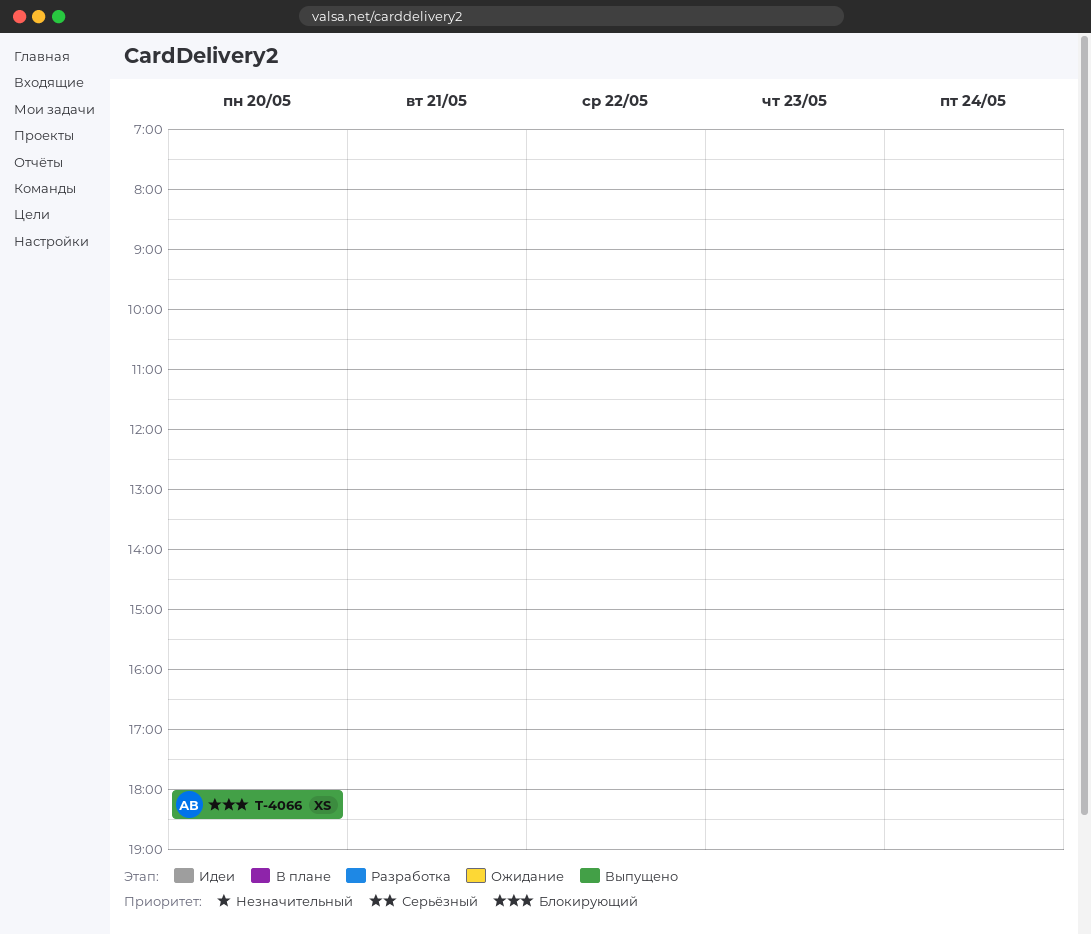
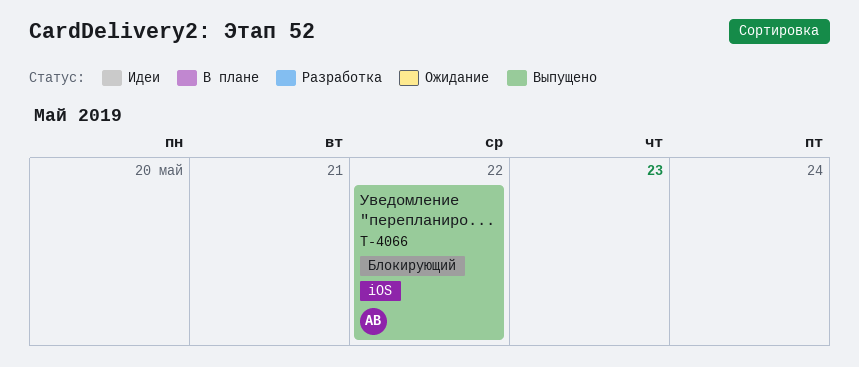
T-4066, day: May 20 -> May 22

